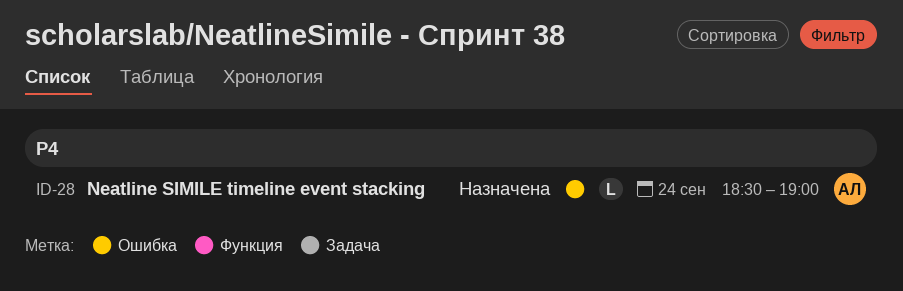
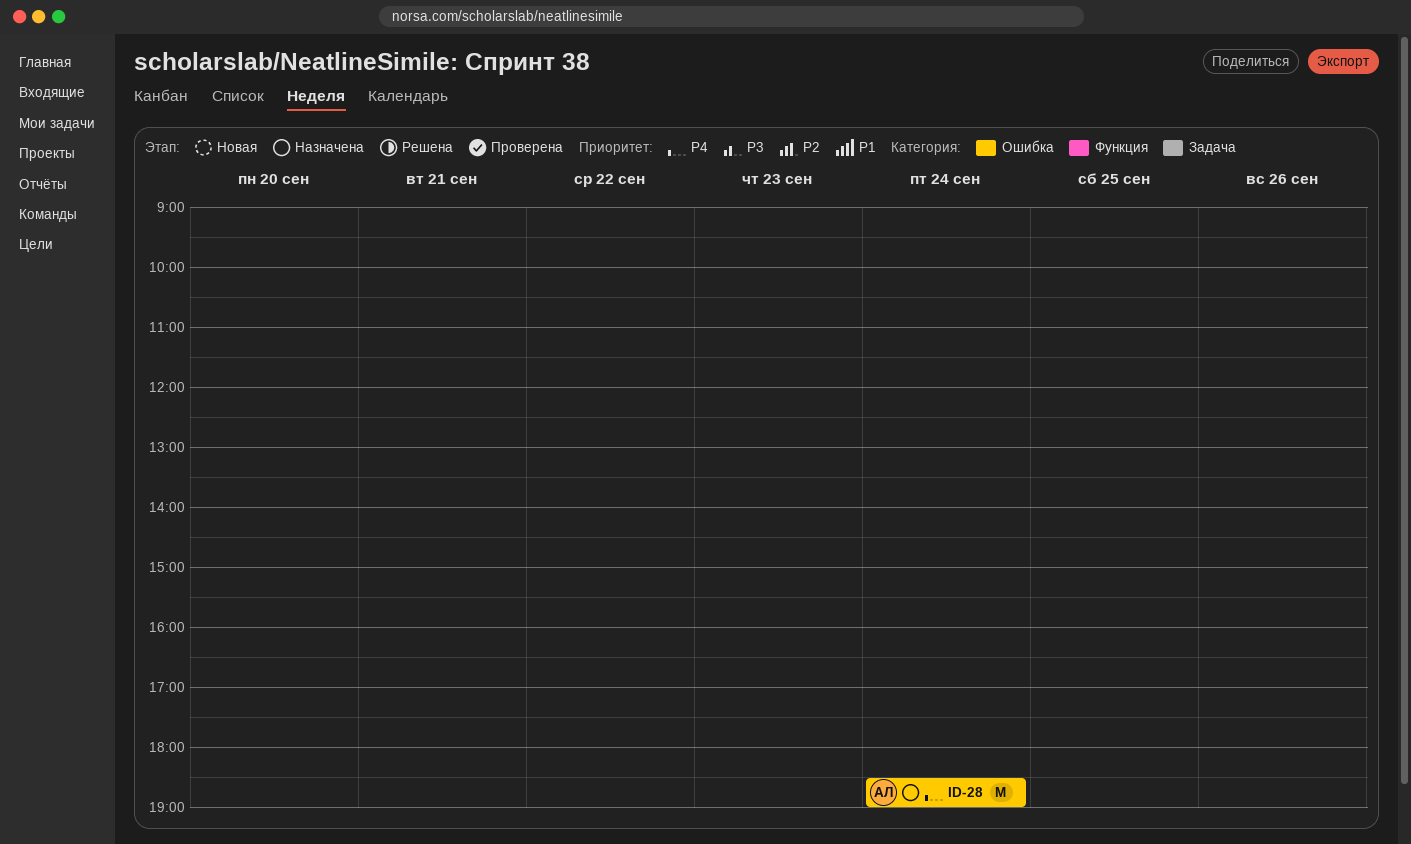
ID-28, estimate: L -> M

